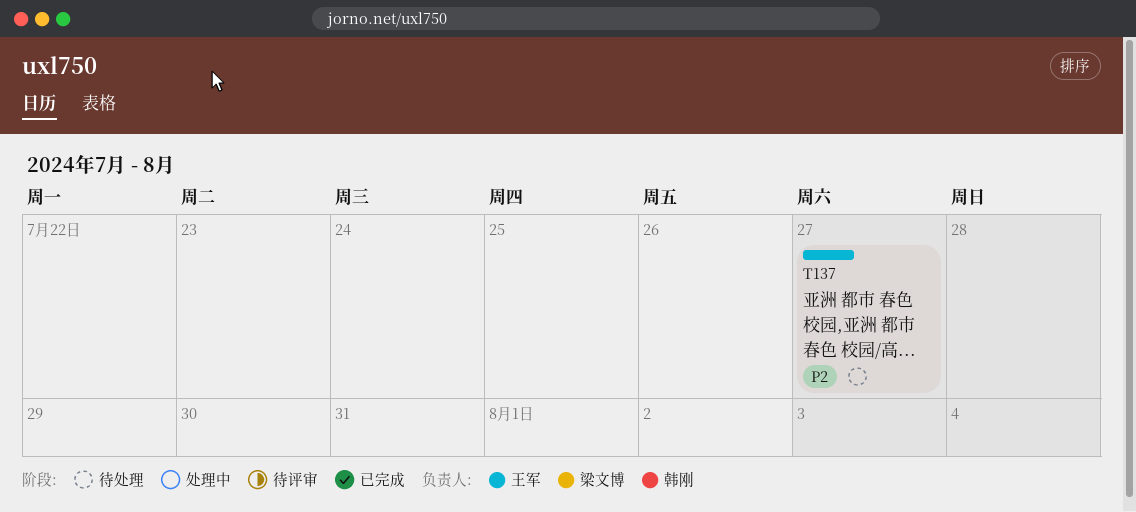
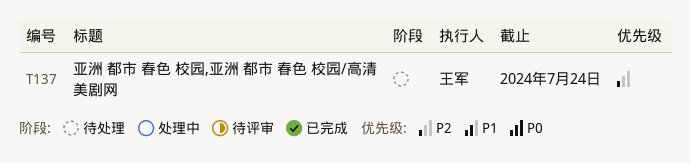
T137, due: Jul 27 -> Jul 24

